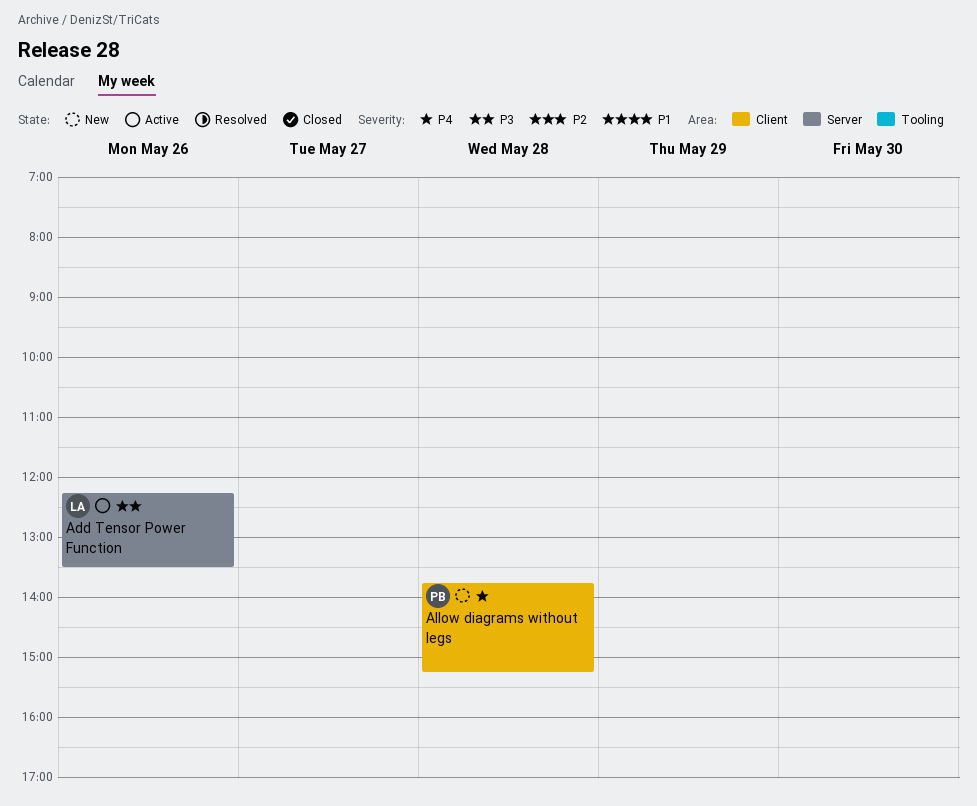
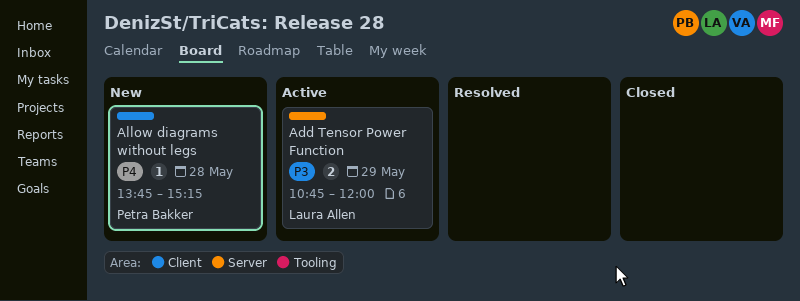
Add Tensor Power Function, day: May 26 -> May 29
Add Tensor Power Function, begins: 12:15 -> 10:45
Add Tensor Power Function, ends: 13:30 -> 12:00

